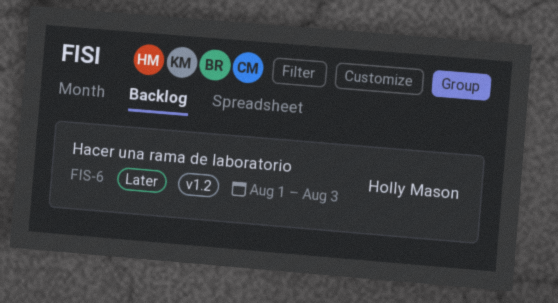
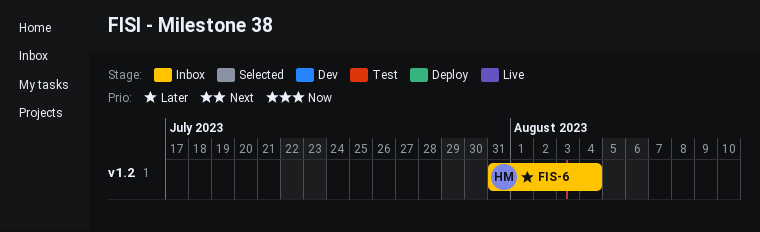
FIS-6, start: Aug 1 -> Jul 31
FIS-6, due: Aug 3 -> Aug 4

